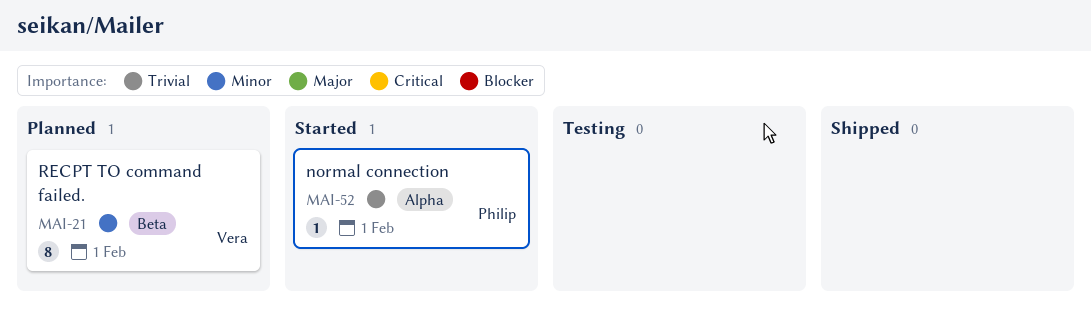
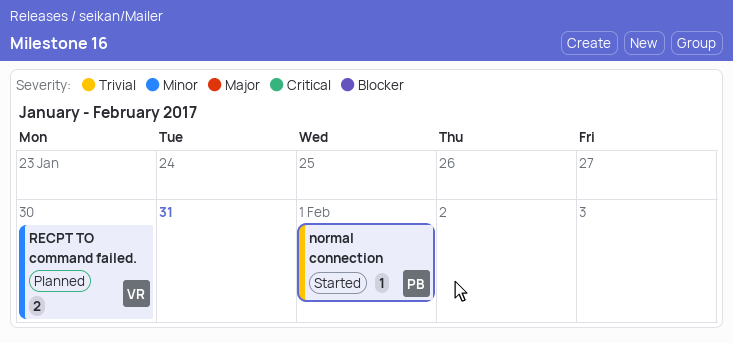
RECPT TO command failed., estimate: 8 -> 2
RECPT TO command failed., due: Feb 1 -> Jan 30

